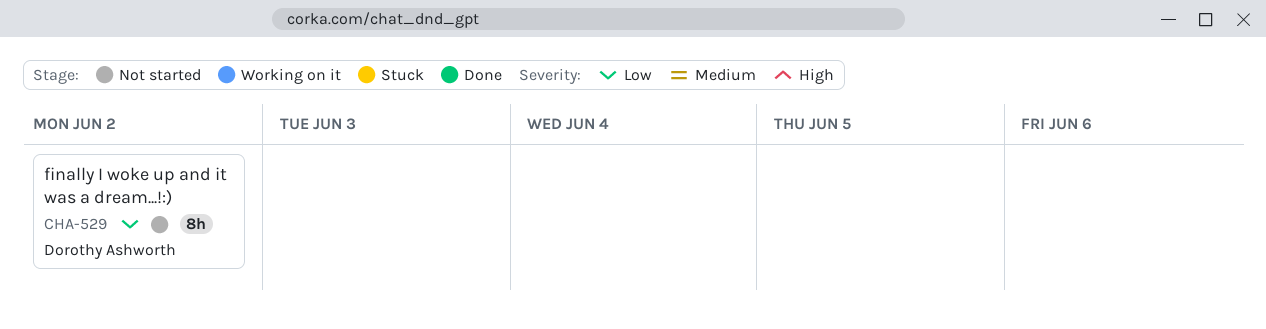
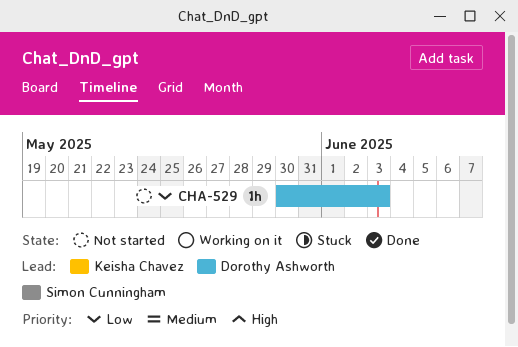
CHA-529, estimate: 8h -> 1h
CHA-529, due: Jun 2 -> Jun 3

